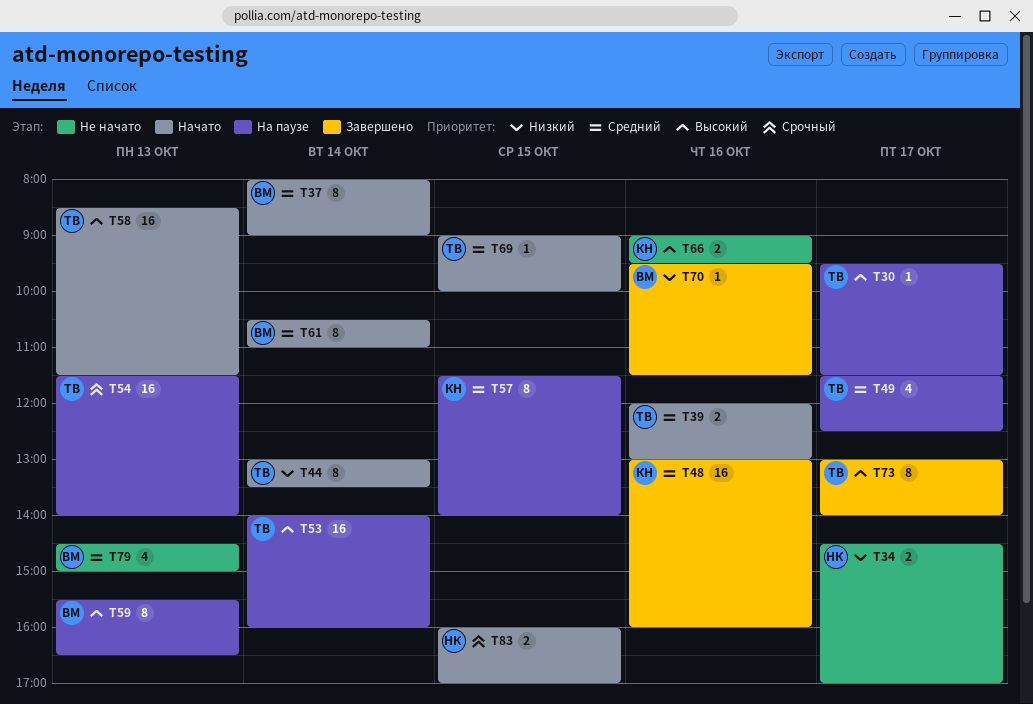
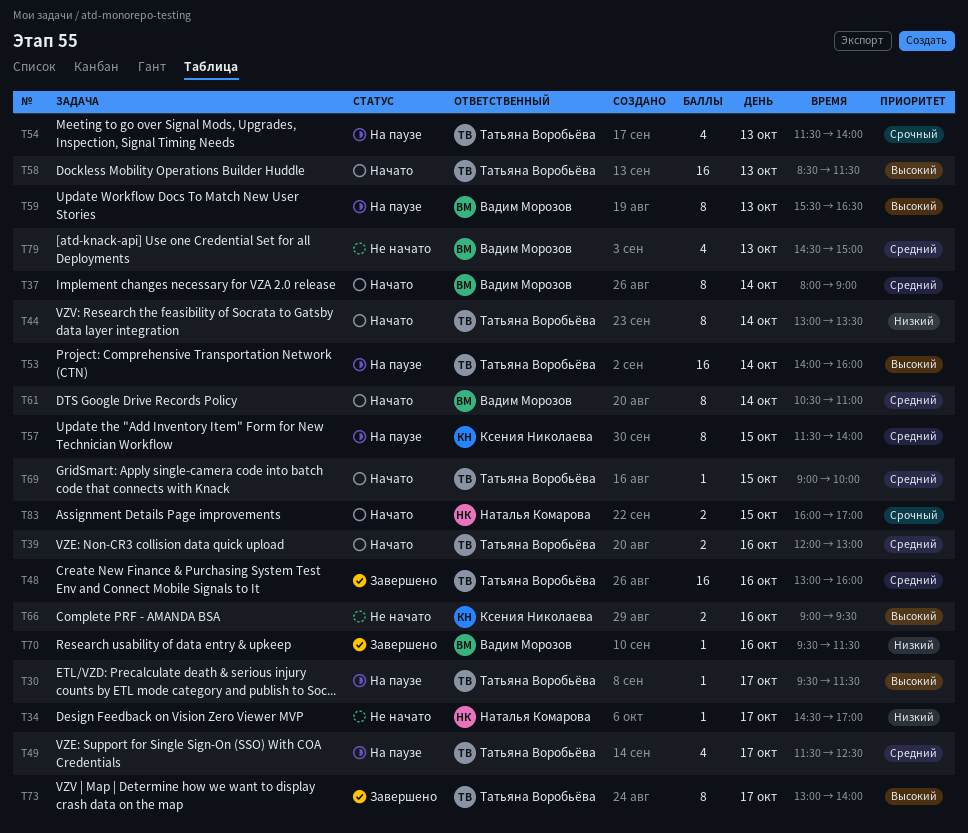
T34, estimate: 2 -> 1
T48, owner: Ксения Николаева -> Татьяна Воробьёва
T54, estimate: 16 -> 4

